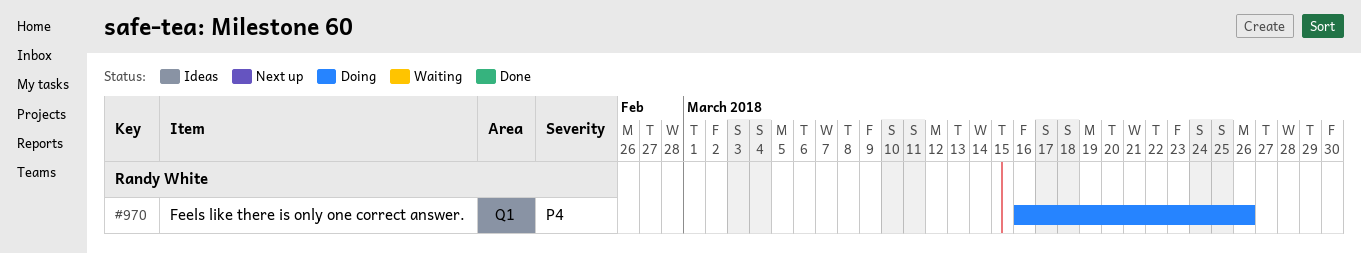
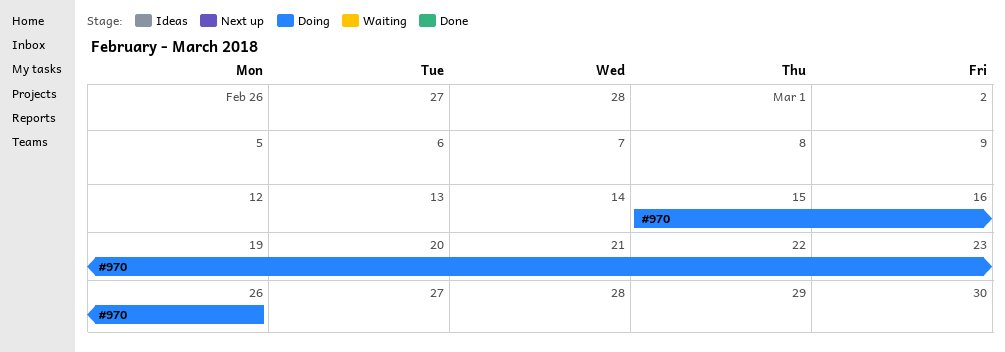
#970, start: Mar 16 -> Mar 15

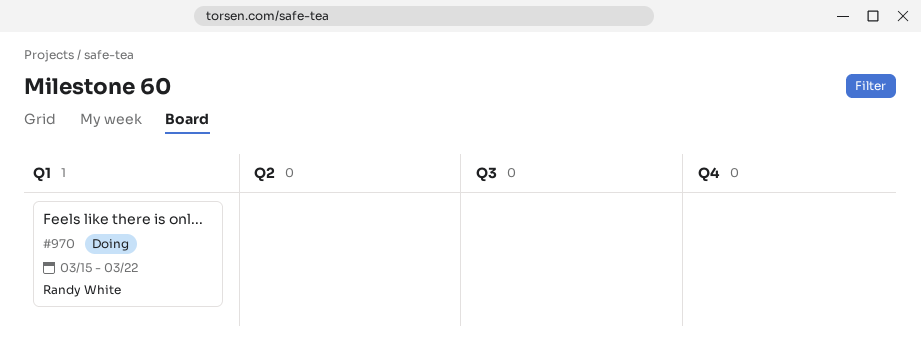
#970, due: Mar 26 -> Mar 22

